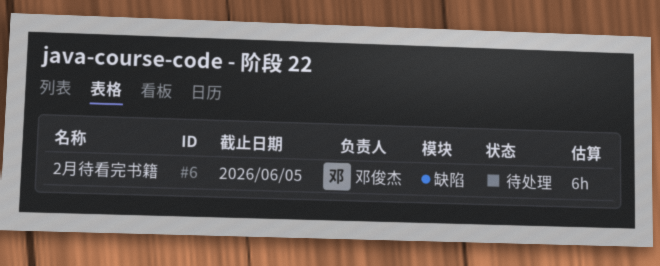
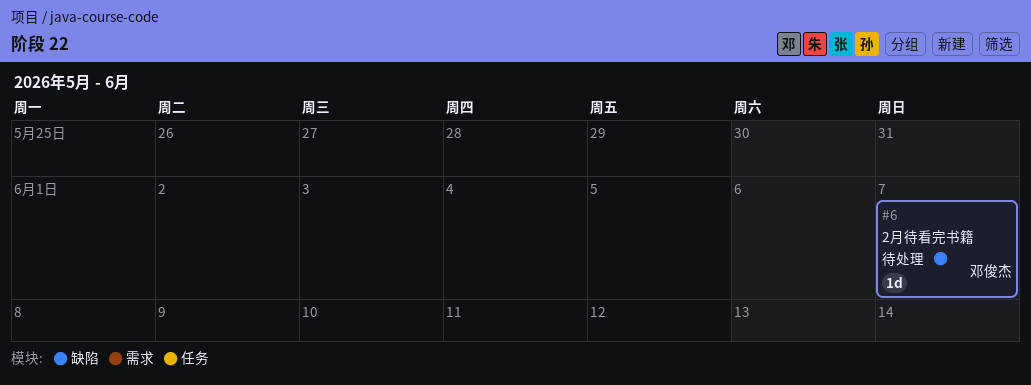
#6, estimate: 6h -> 1d
#6, due: Jun 5 -> Jun 7

